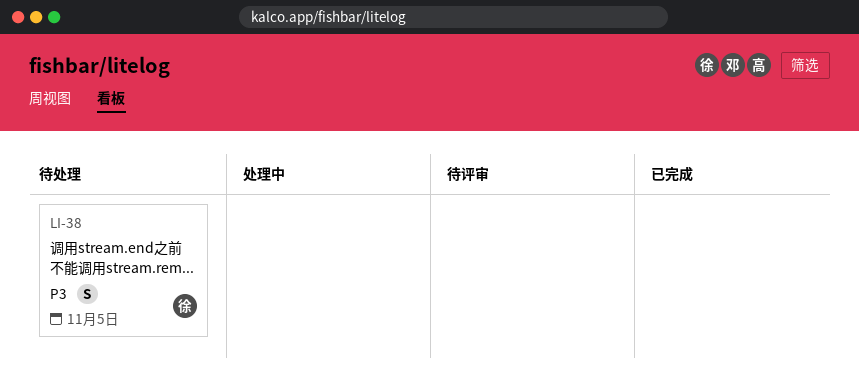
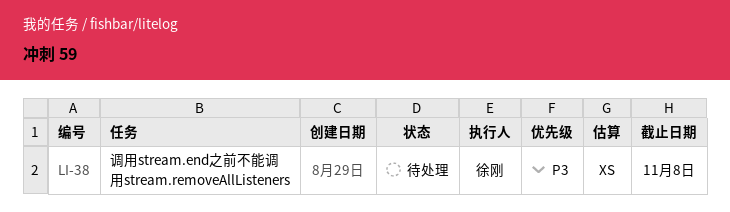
LI-38, estimate: S -> XS
LI-38, due: Nov 5 -> Nov 8

